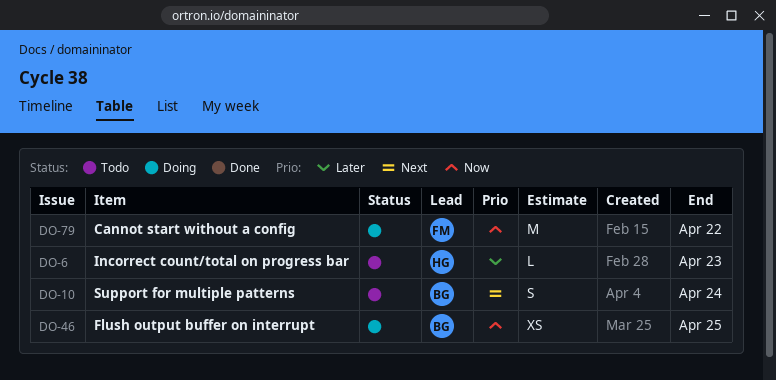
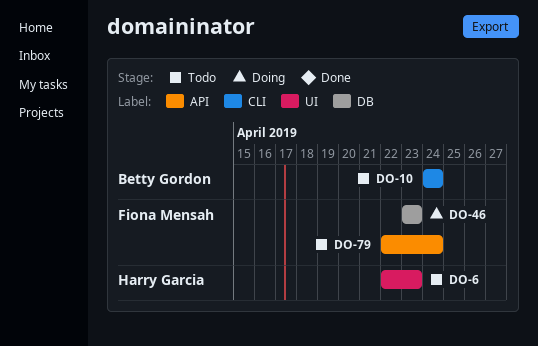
DO-46, owner: Betty Gordon -> Fiona Mensah
DO-46, due: Apr 25 -> Apr 23
DO-79, status: Doing -> Todo
DO-79, due: Apr 22 -> Apr 24

